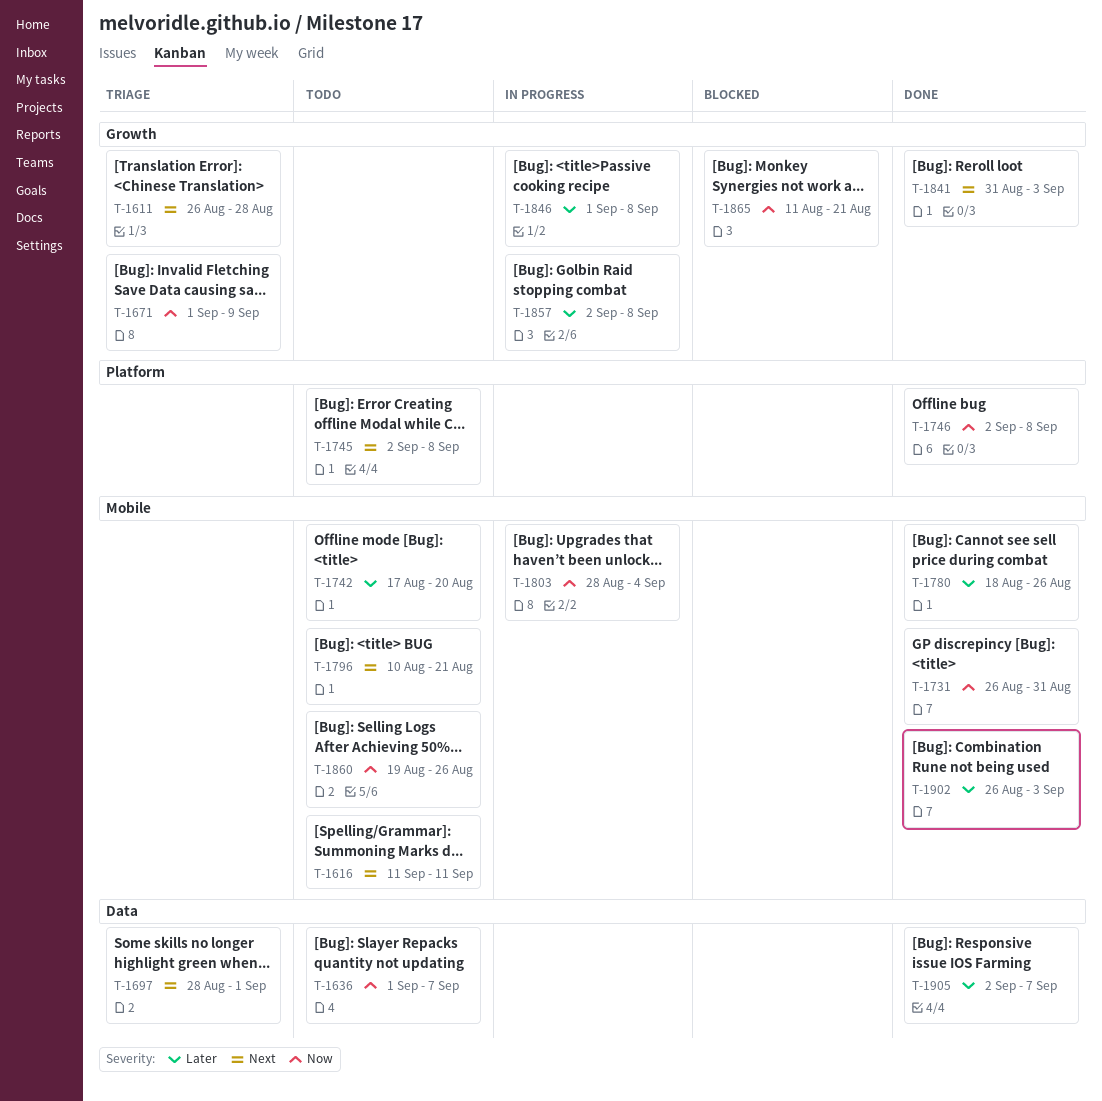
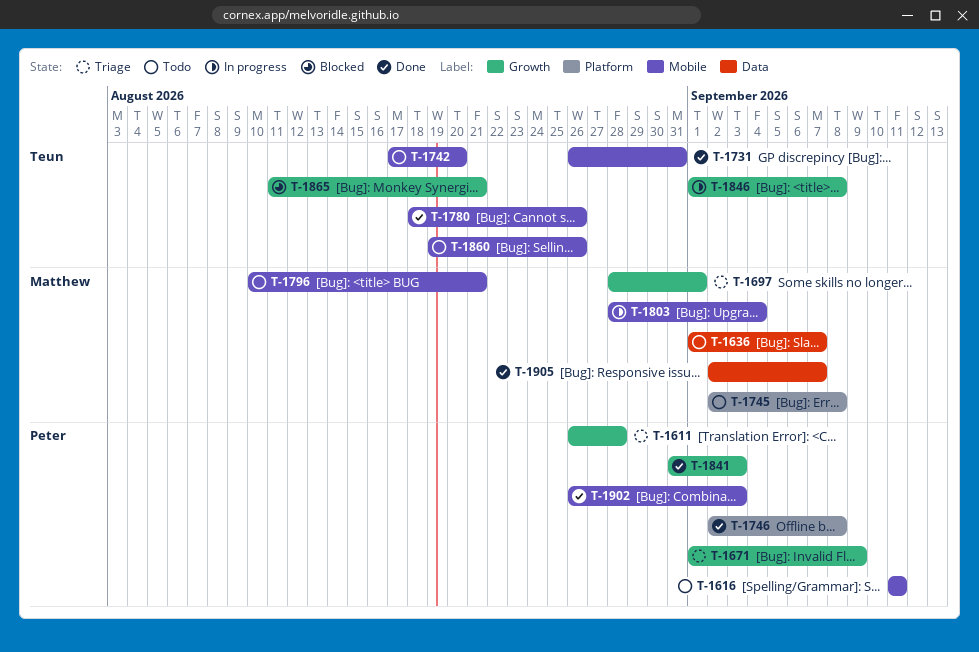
T-1697, label: Data -> Growth
T-1857: present -> none

